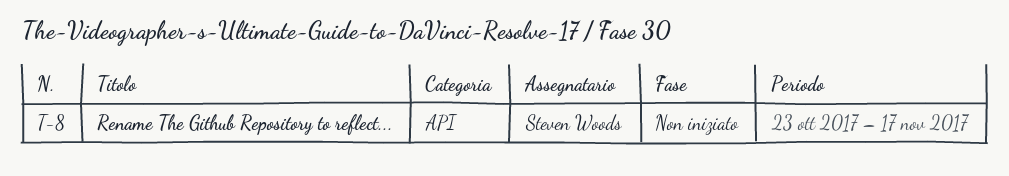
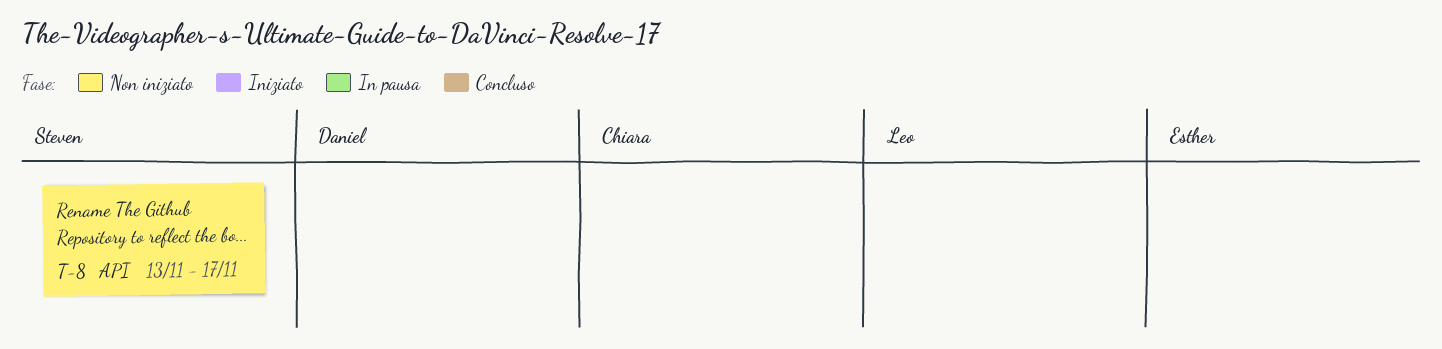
T-8, start: Oct 23 -> Nov 13

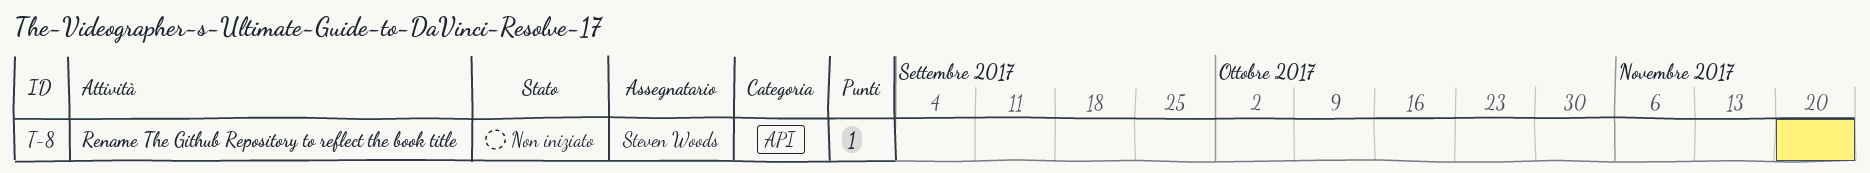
T-8, start: Nov 13 -> Nov 20
T-8, due: Nov 17 -> Nov 24

